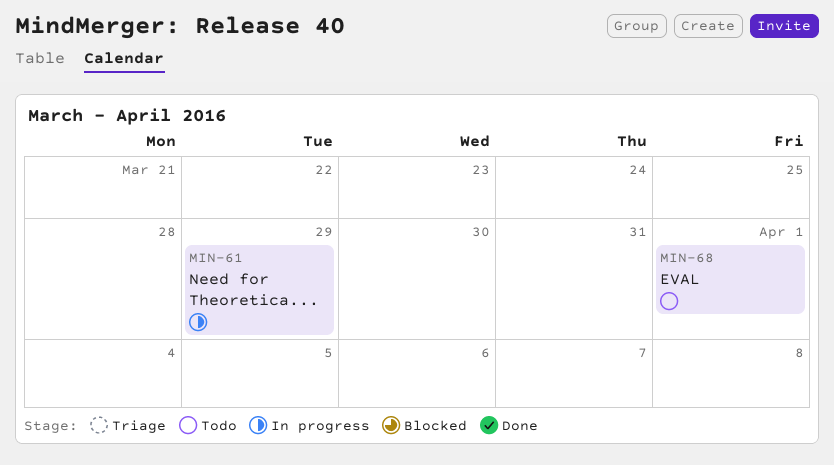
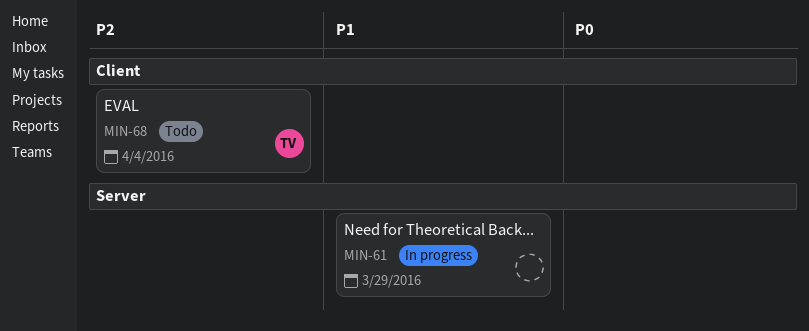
MIN-68, due: Apr 1 -> Apr 4

